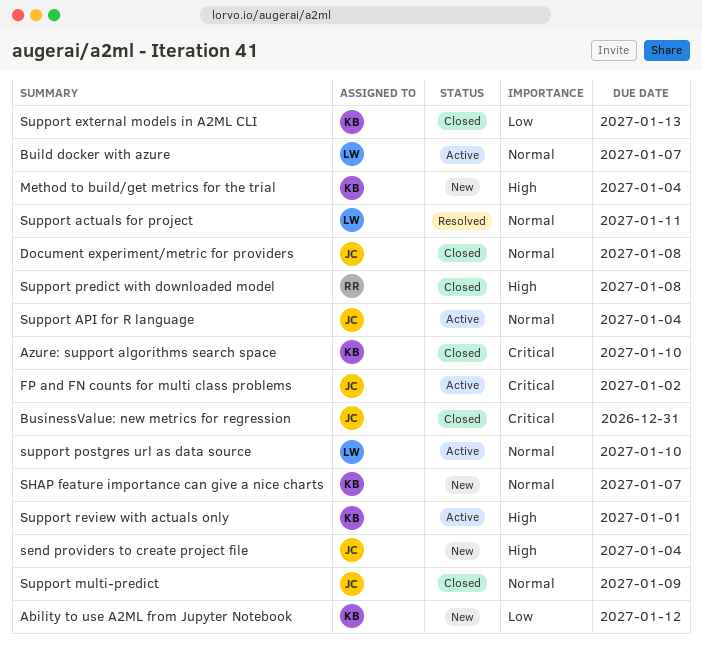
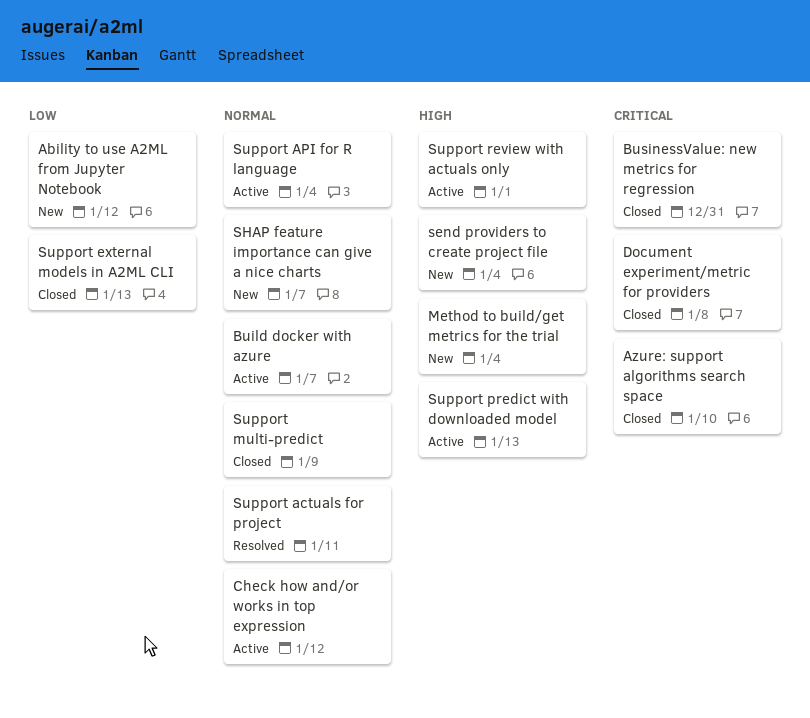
Check how and/or works in top expression: none -> present
Document experiment/metric for providers, priority: Normal -> Critical
FP and FN counts for multi class problems: present -> none
support postgres url as data source: present -> none
Support predict with downloaded model, status: Closed -> Active
Support predict with downloaded model, due: Jan 8 -> Jan 13

